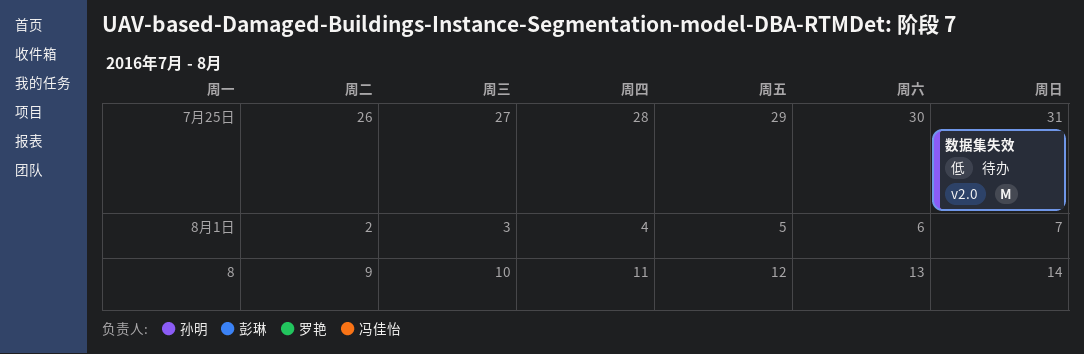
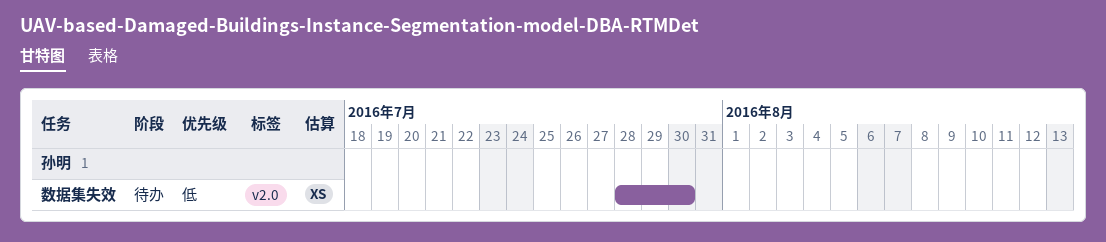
数据集失效, estimate: M -> XS
数据集失效, due: Jul 31 -> Jul 30

